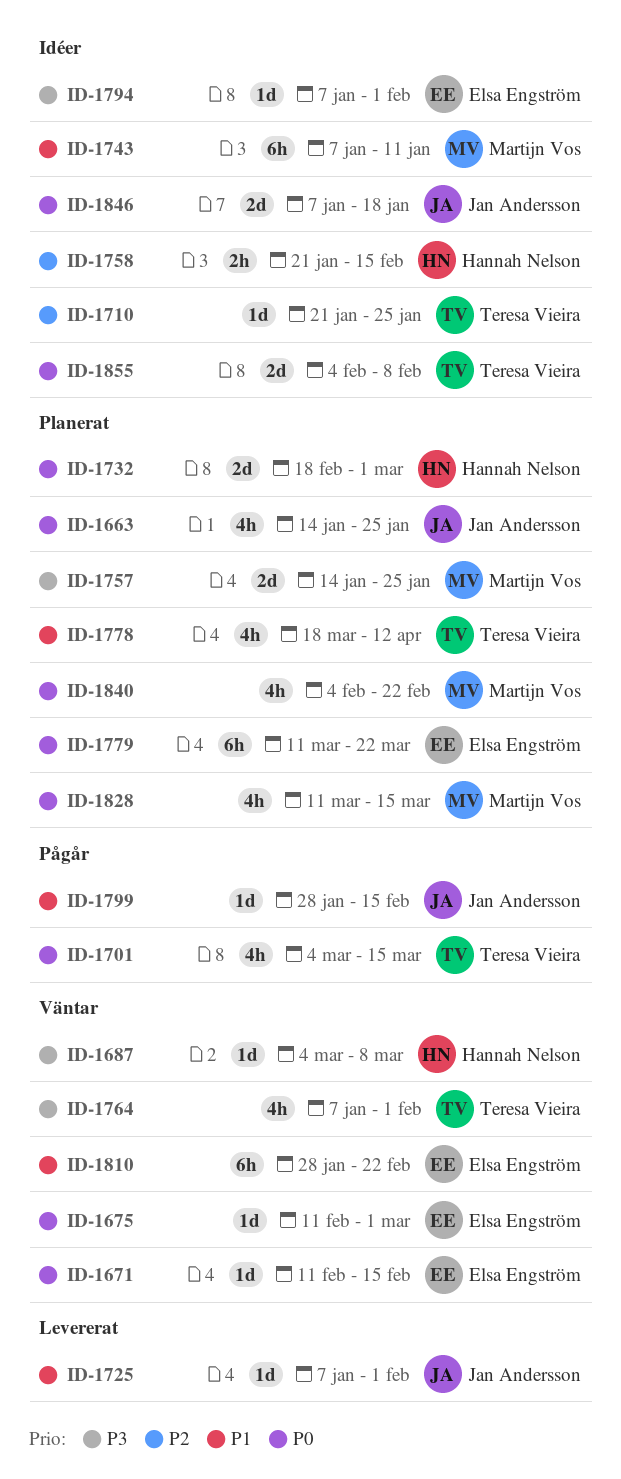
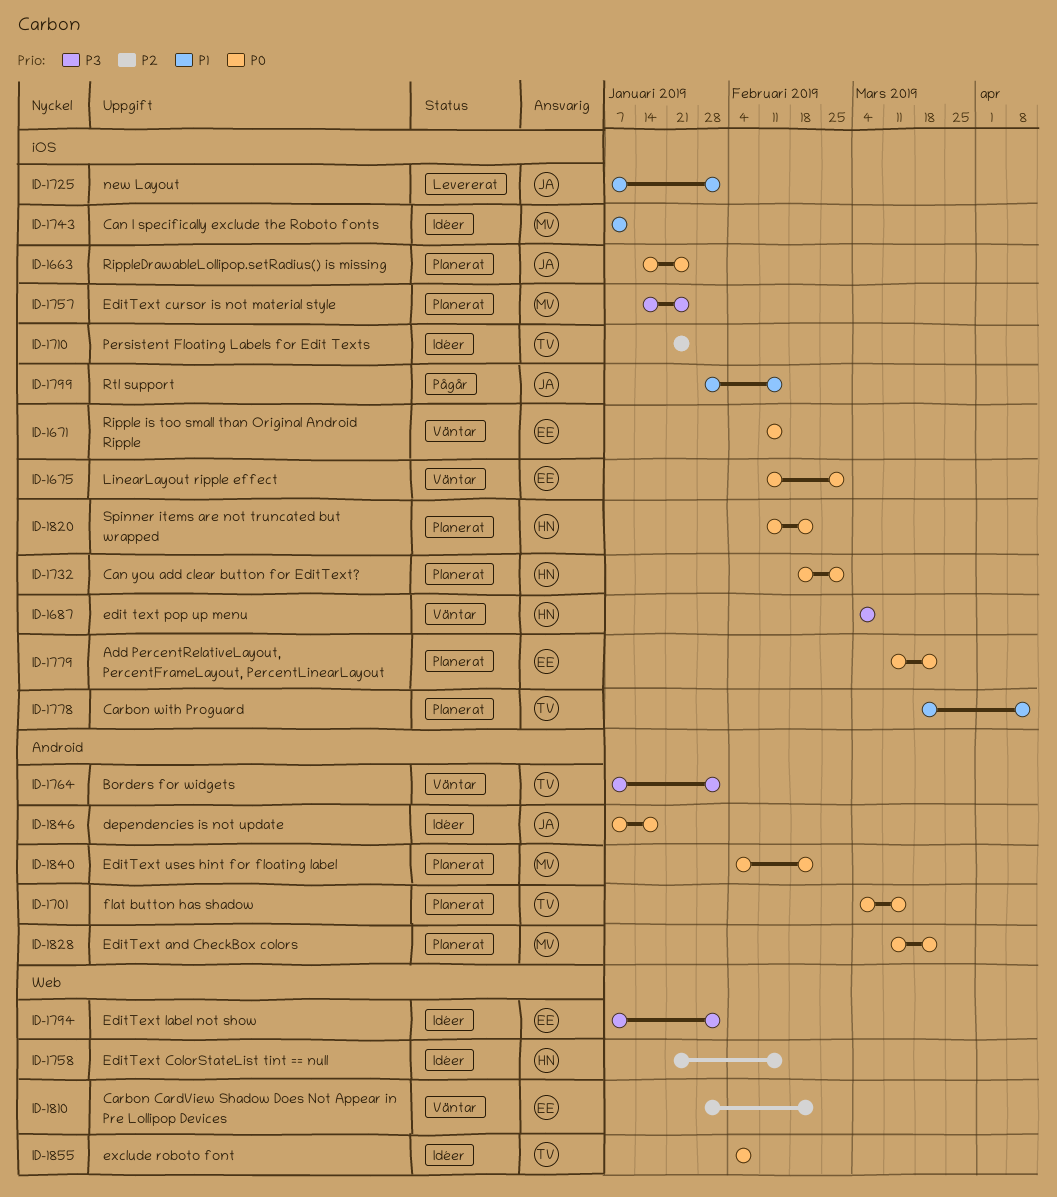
ID-1701, status: Pågår -> Planerat
ID-1810, priority: P1 -> P2
ID-1820: none -> present
ID-1828, due: Mar 15 -> Mar 22

